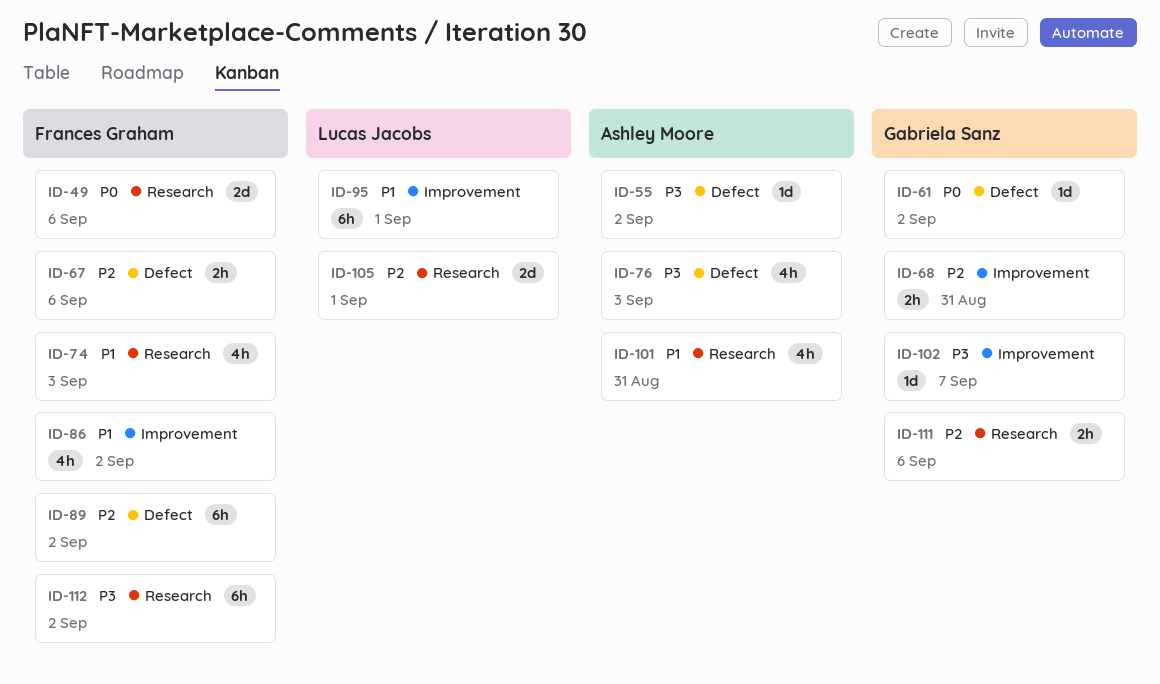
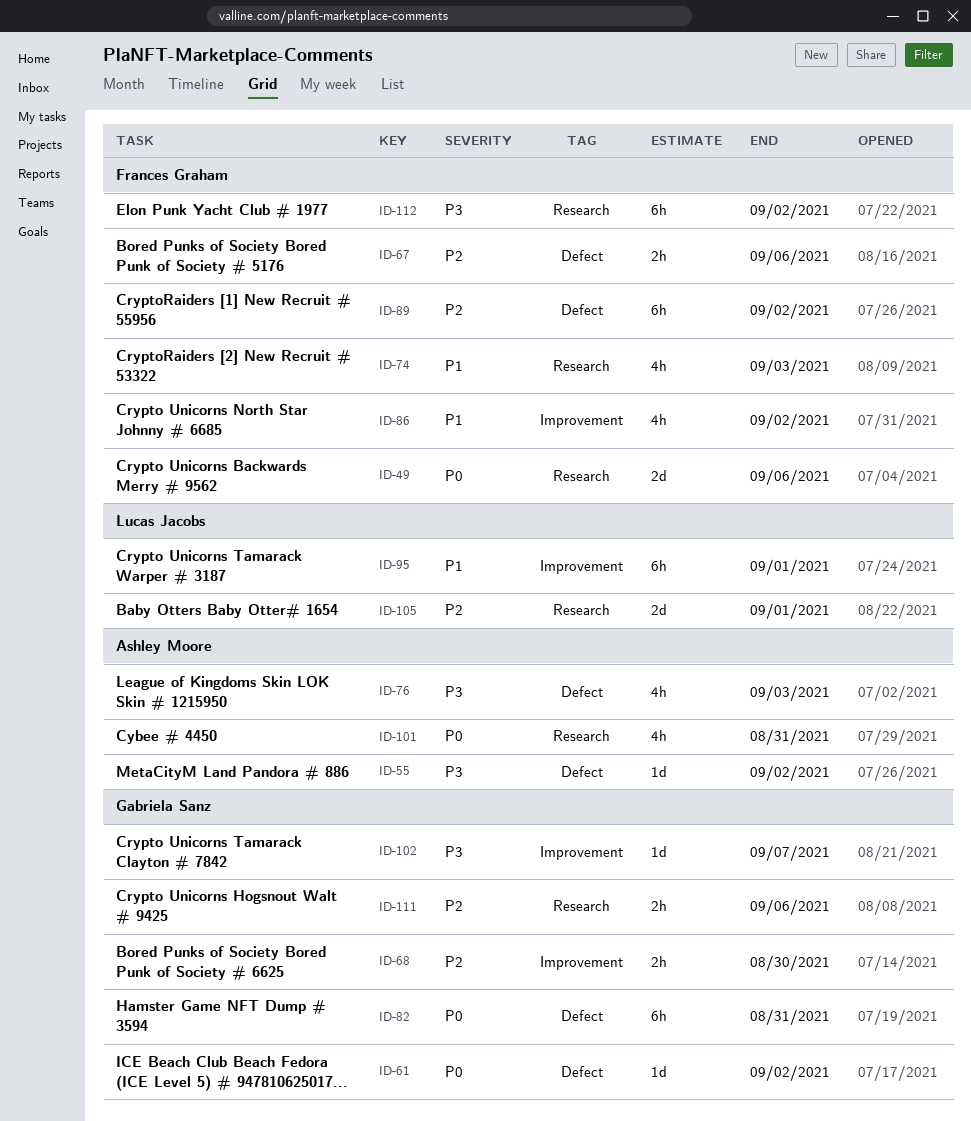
ID-68, due: Aug 31 -> Aug 30
ID-82: none -> present
ID-101, priority: P1 -> P0

